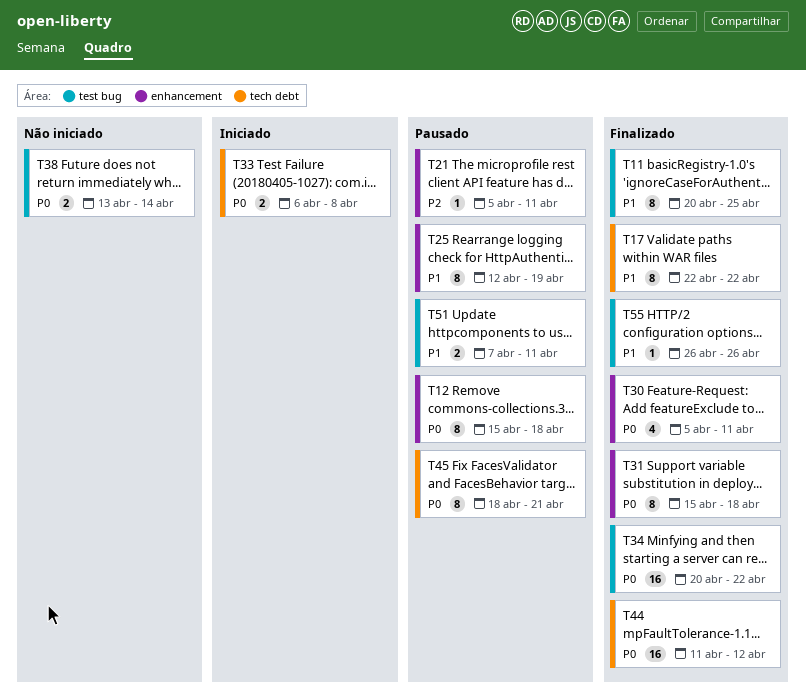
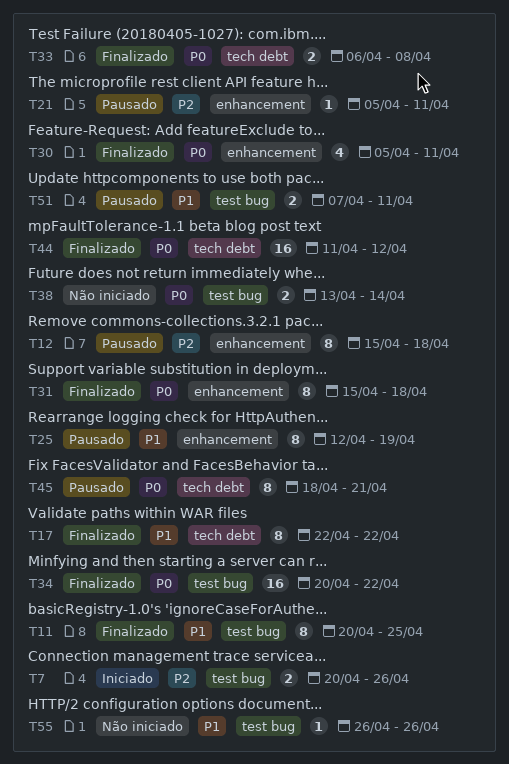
T7: none -> present
T12, priority: P0 -> P2
T33, status: Iniciado -> Finalizado
T55, status: Finalizado -> Não iniciado

